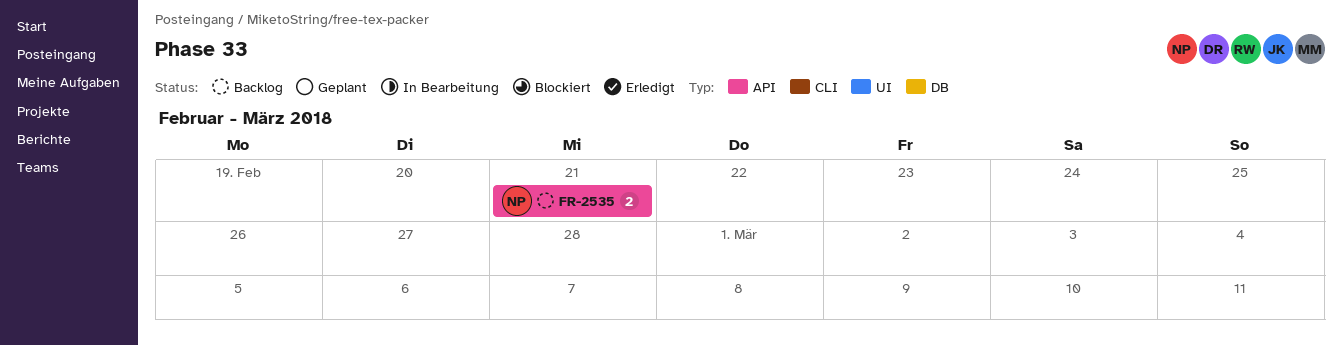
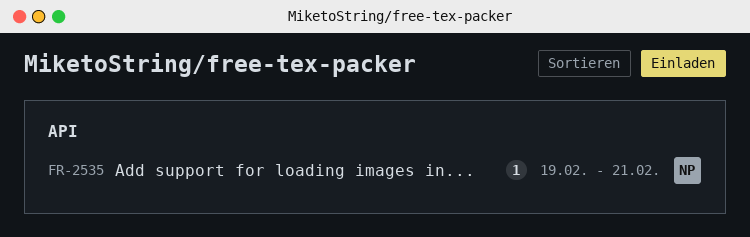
FR-2535, estimate: 2 -> 1
FR-2535, start: Feb 21 -> Feb 19

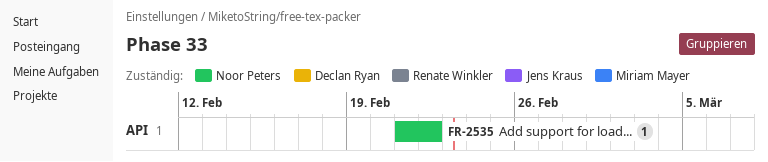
FR-2535, start: Feb 19 -> Feb 21
FR-2535, due: Feb 21 -> Feb 22

